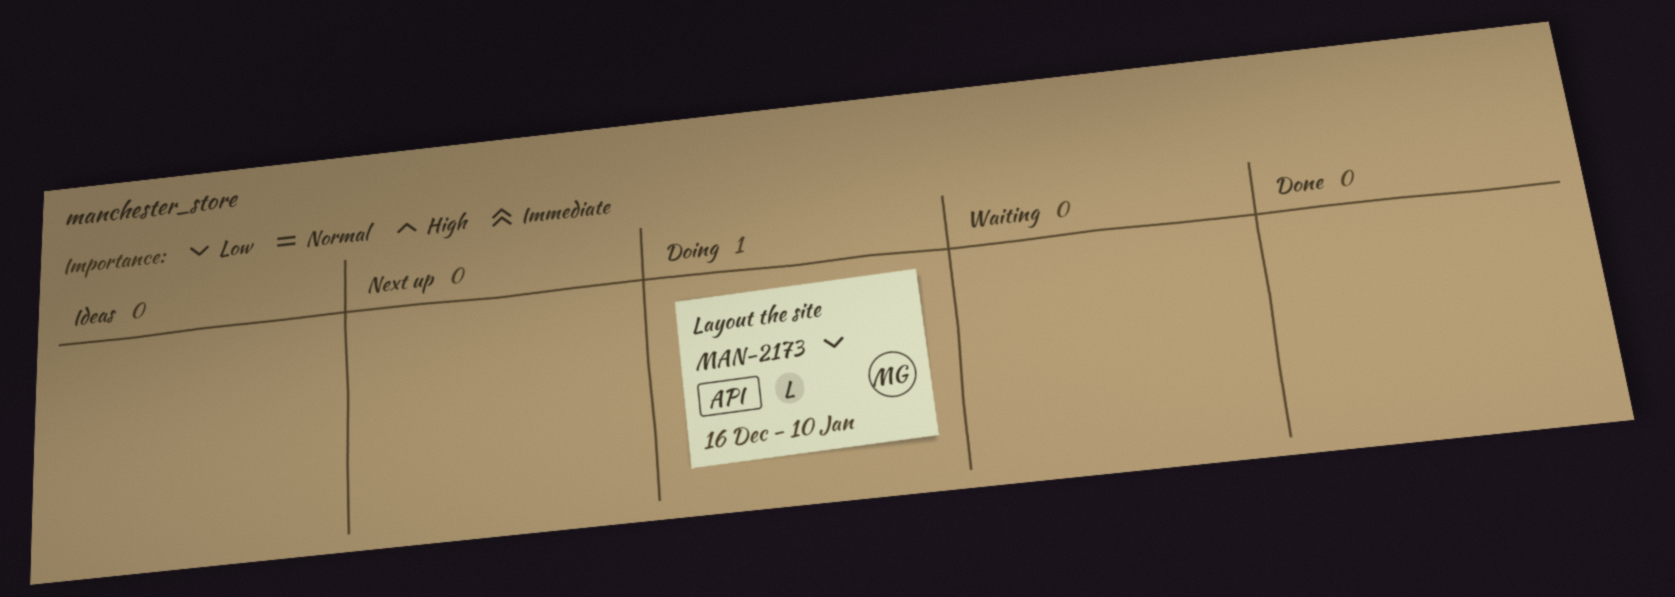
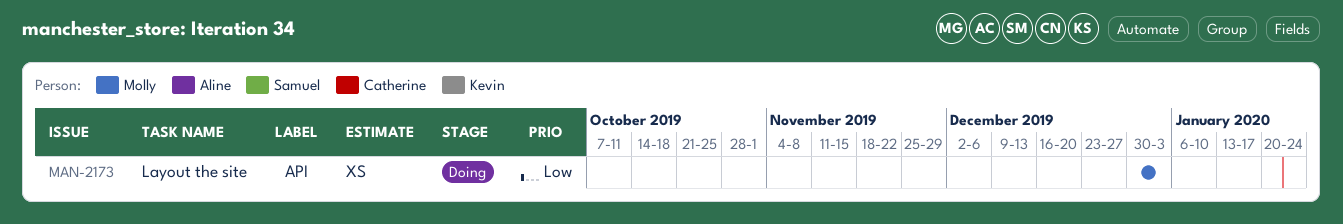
MAN-2173, estimate: L -> XS
MAN-2173, start: Dec 16 -> Dec 30
MAN-2173, due: Jan 10 -> Jan 3

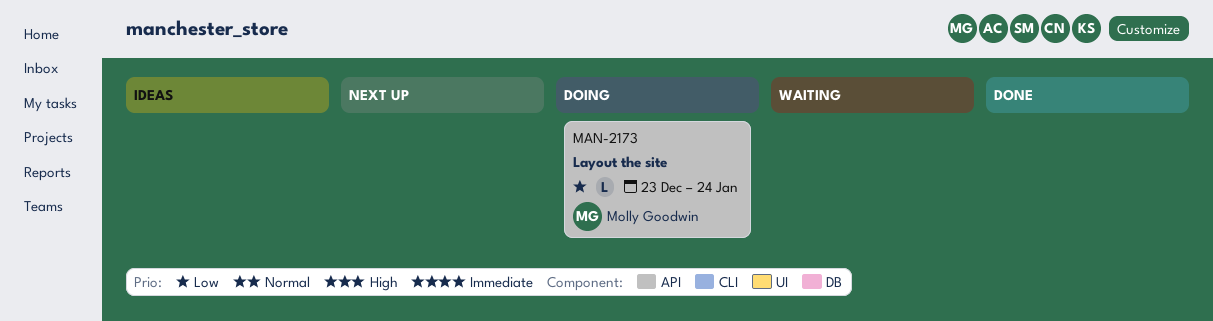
MAN-2173, estimate: XS -> L
MAN-2173, start: Dec 30 -> Dec 23
MAN-2173, due: Jan 3 -> Jan 24

